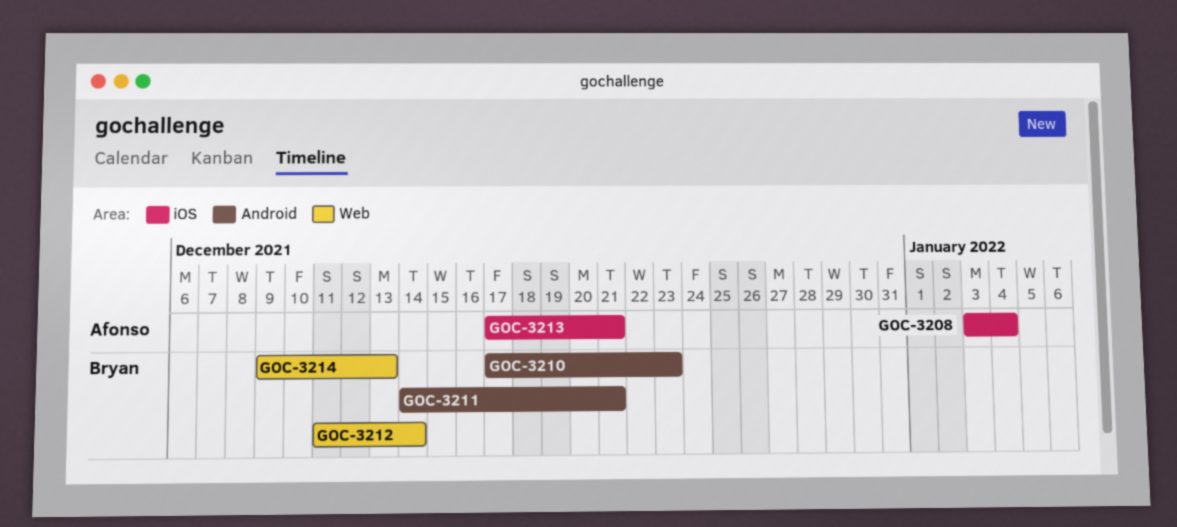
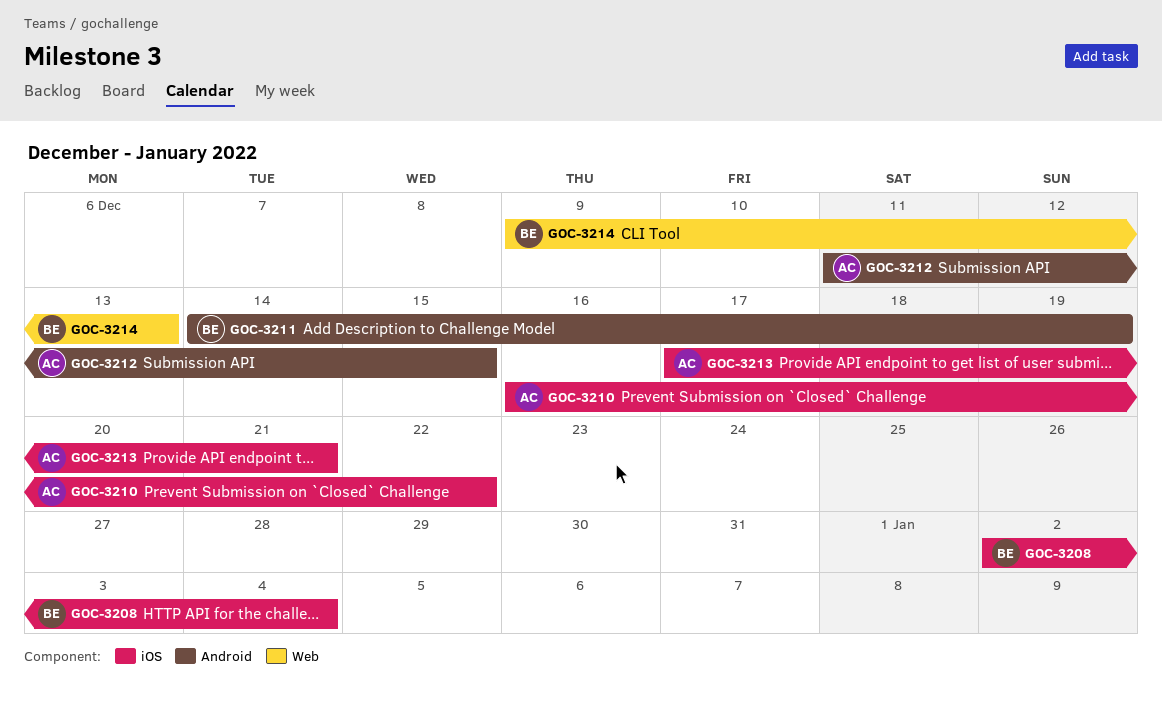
GOC-3208, owner: Afonso -> Bryan
GOC-3208, start: Jan 3 -> Jan 2
GOC-3210, owner: Bryan -> Afonso
GOC-3210, label: Android -> iOS
GOC-3210, start: Dec 17 -> Dec 16
GOC-3210, due: Dec 23 -> Dec 22
GOC-3211, due: Dec 21 -> Dec 19
GOC-3212, owner: Bryan -> Afonso
GOC-3212, label: Web -> Android
GOC-3212, due: Dec 14 -> Dec 15

